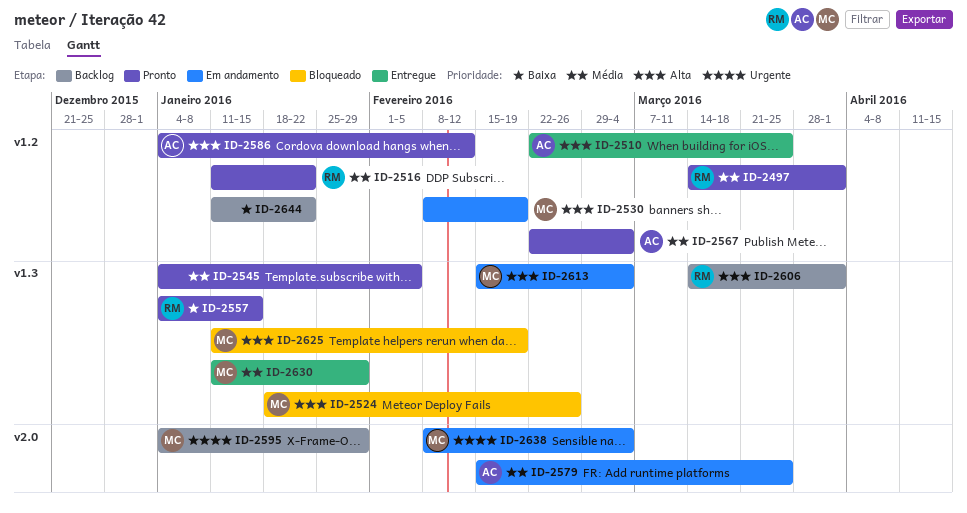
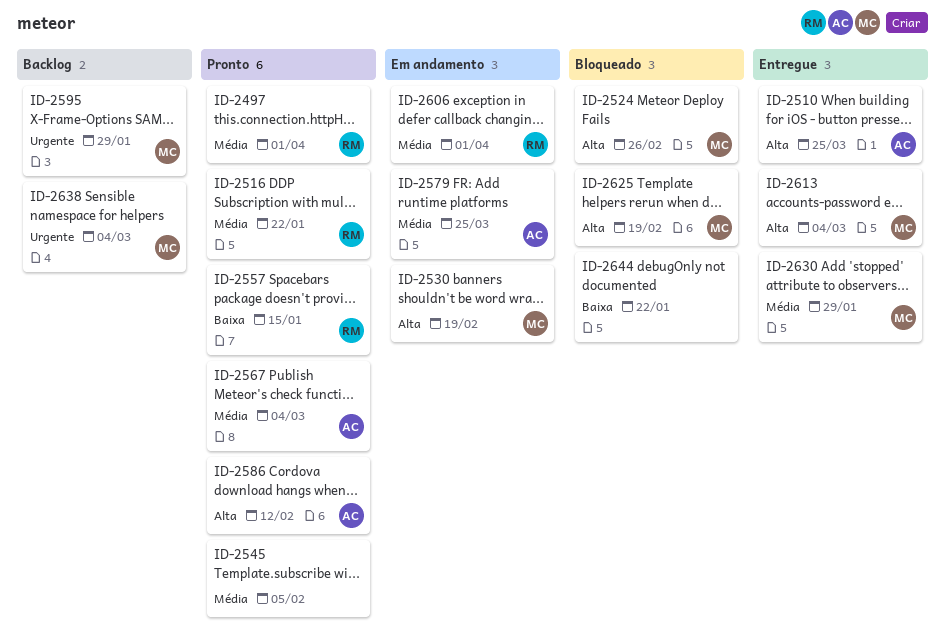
ID-2606, status: Backlog -> Em andamento
ID-2606, priority: Alta -> Média
ID-2613, status: Em andamento -> Entregue
ID-2638, status: Em andamento -> Backlog
ID-2644, status: Backlog -> Bloqueado

